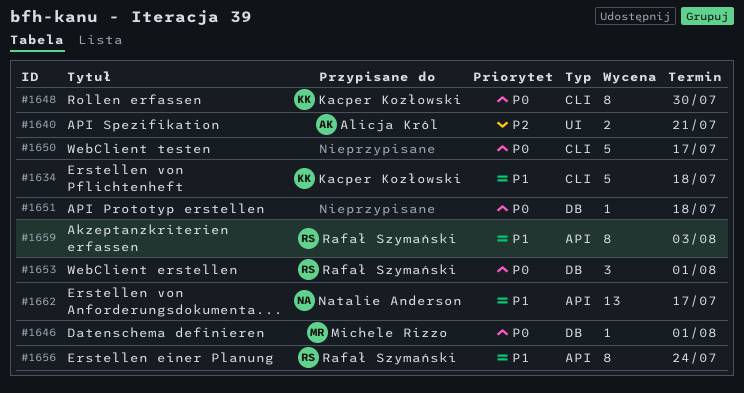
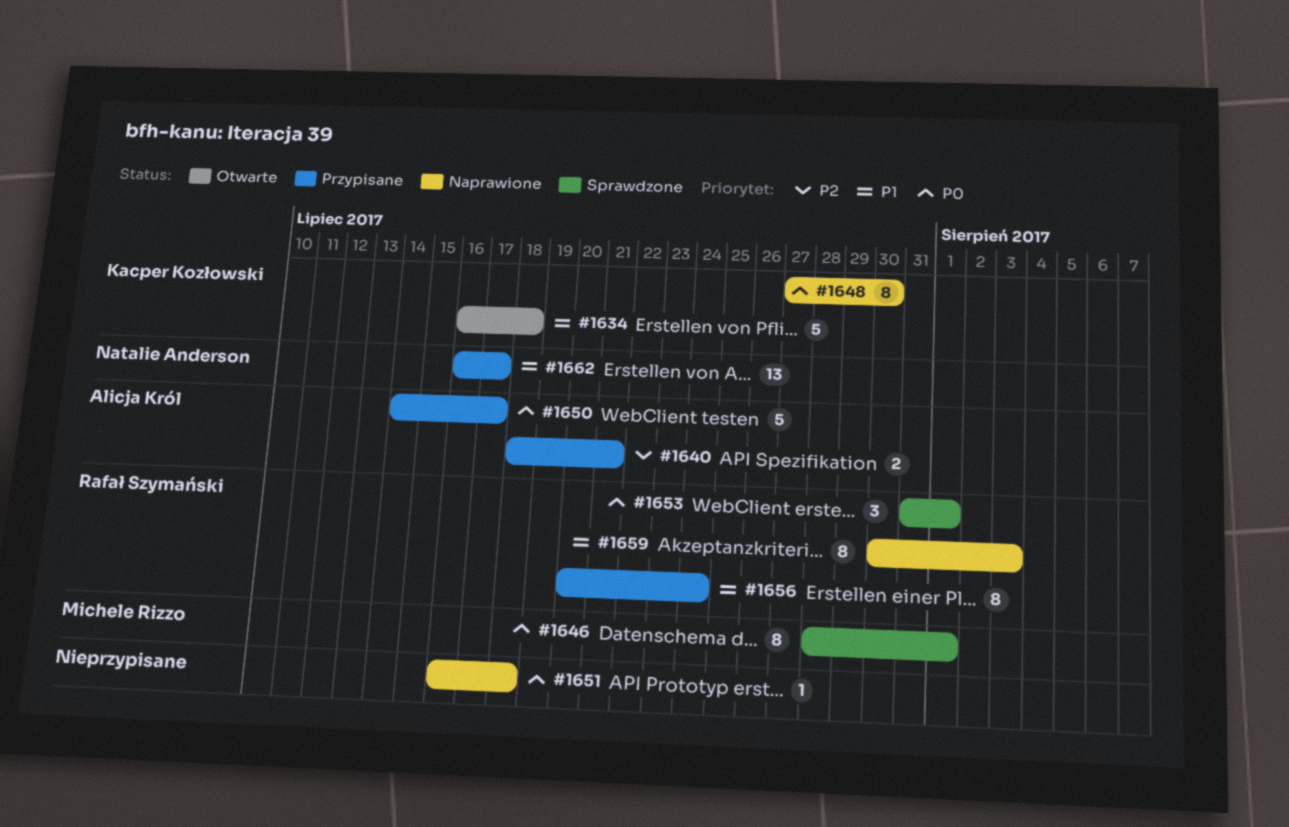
#1646, estimate: 1 -> 8
#1650, owner: none -> Alicja Król

